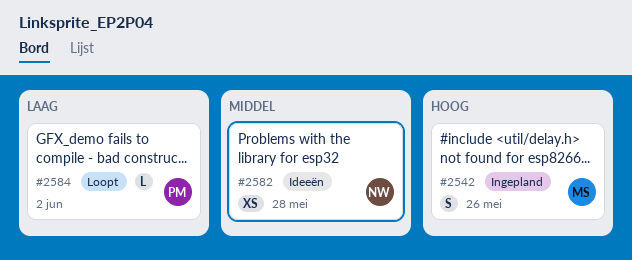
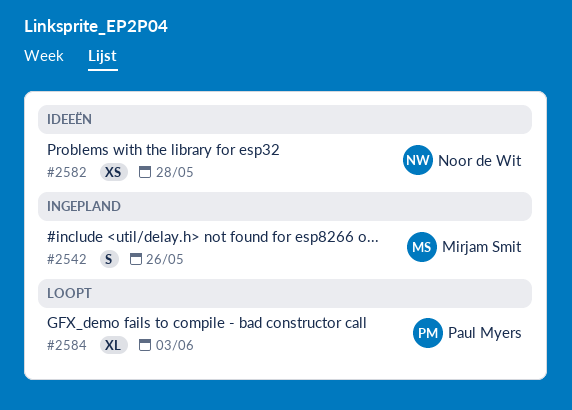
#2584, estimate: L -> XL
#2584, due: Jun 2 -> Jun 3

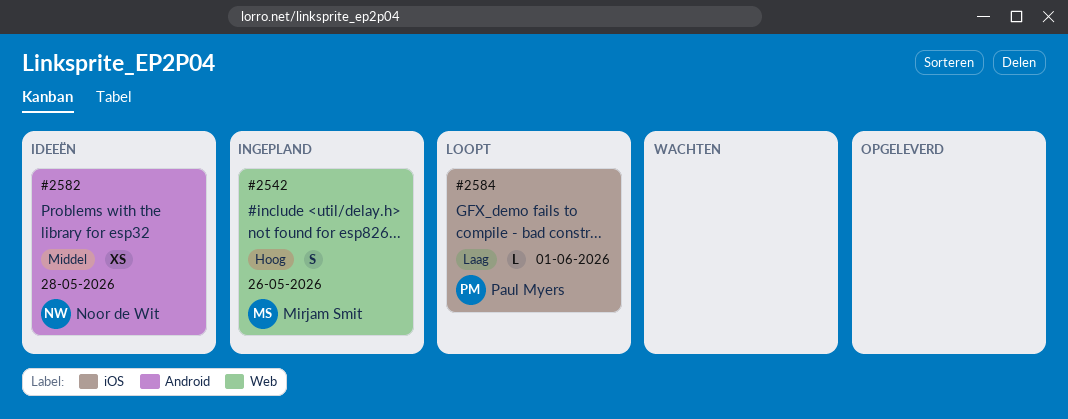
#2584, estimate: XL -> L
#2584, due: Jun 3 -> Jun 1

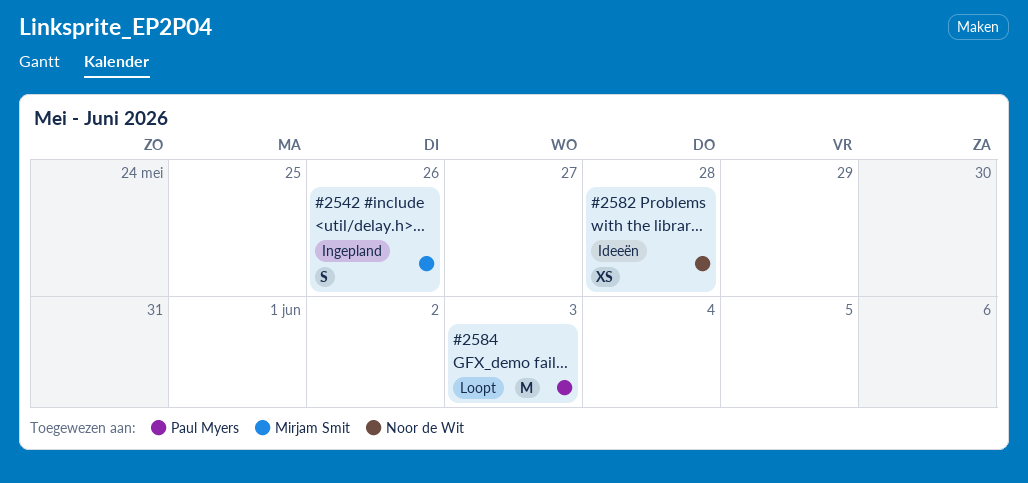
#2584, estimate: L -> M
#2584, due: Jun 1 -> Jun 3

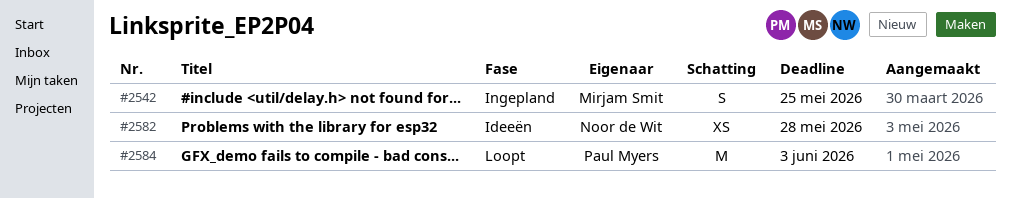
#2542, due: May 26 -> May 25

